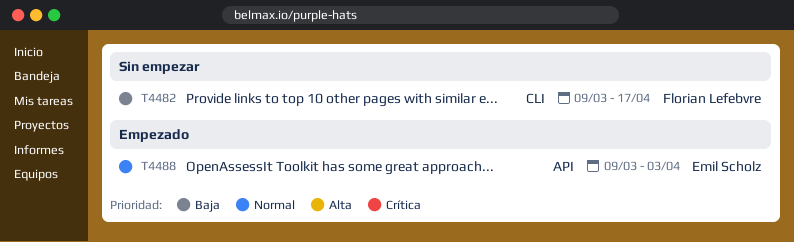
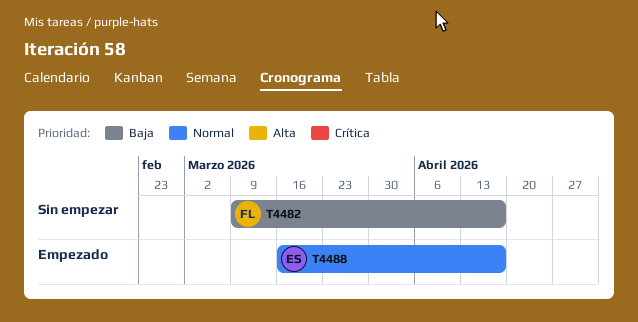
T4488, start: Mar 9 -> Mar 16
T4488, due: Apr 3 -> Apr 17

